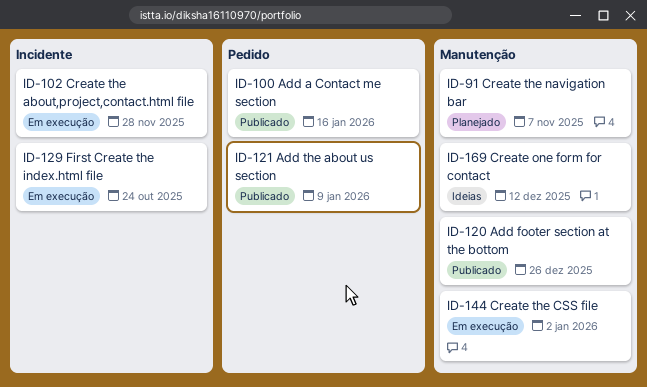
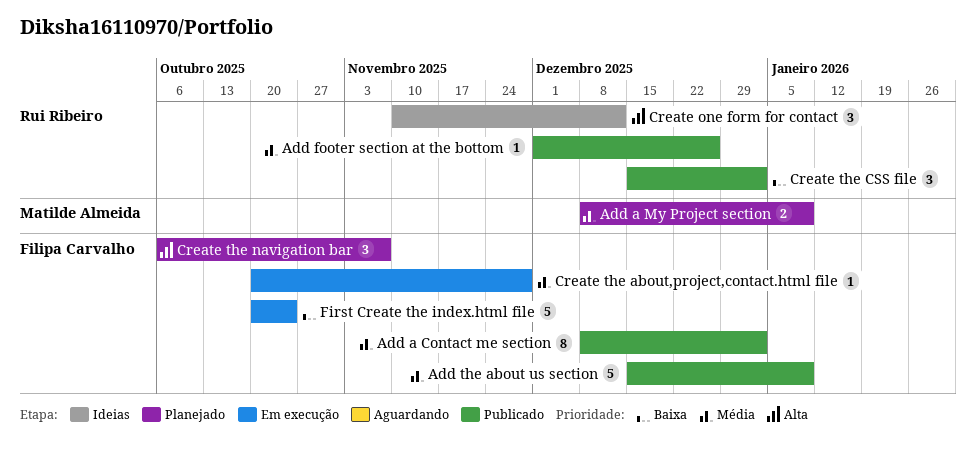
Add a Contact me section, due: Jan 16 -> Jan 2
Add a My Project section: none -> present
Create the CSS file, status: Em execução -> Publicado

